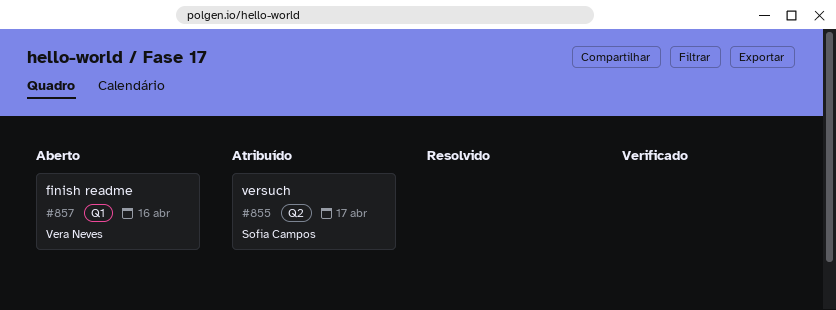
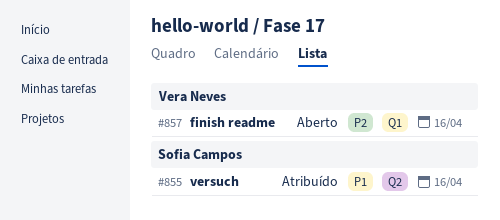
#855, due: Apr 17 -> Apr 16

